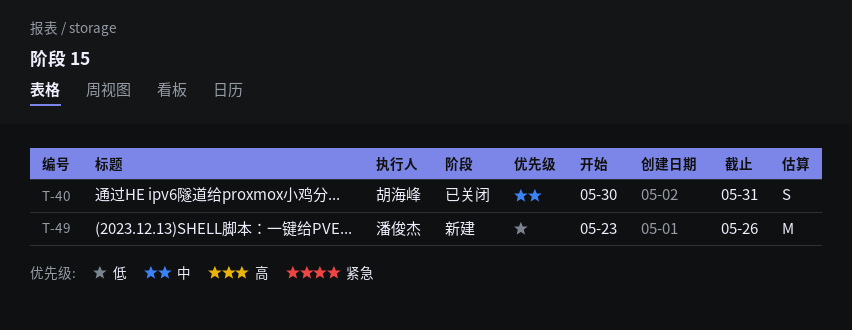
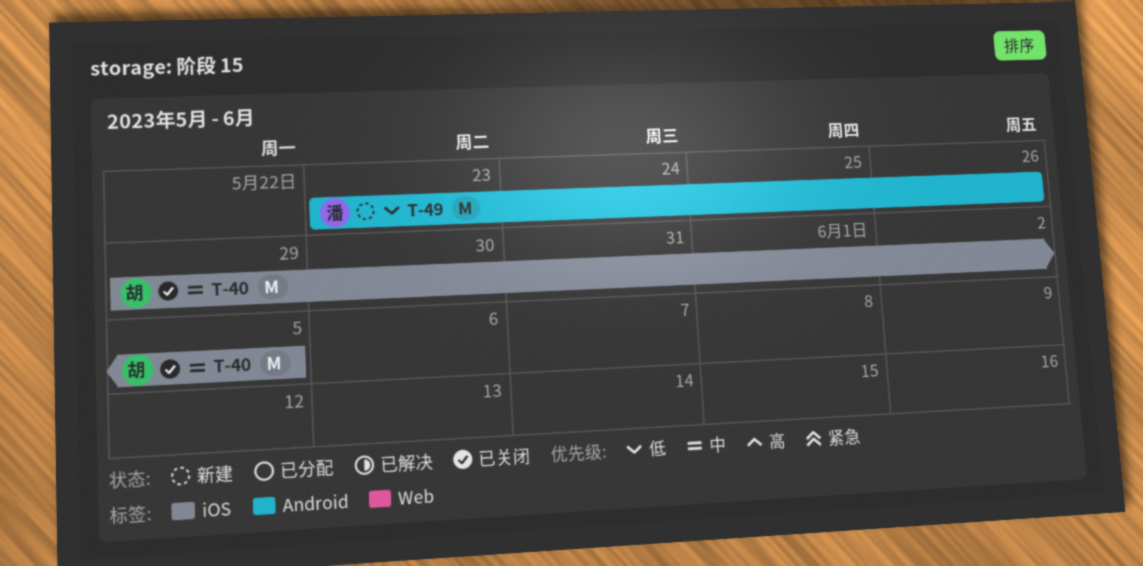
T-40, estimate: S -> M
T-40, start: May 30 -> May 29
T-40, due: May 31 -> Jun 5

